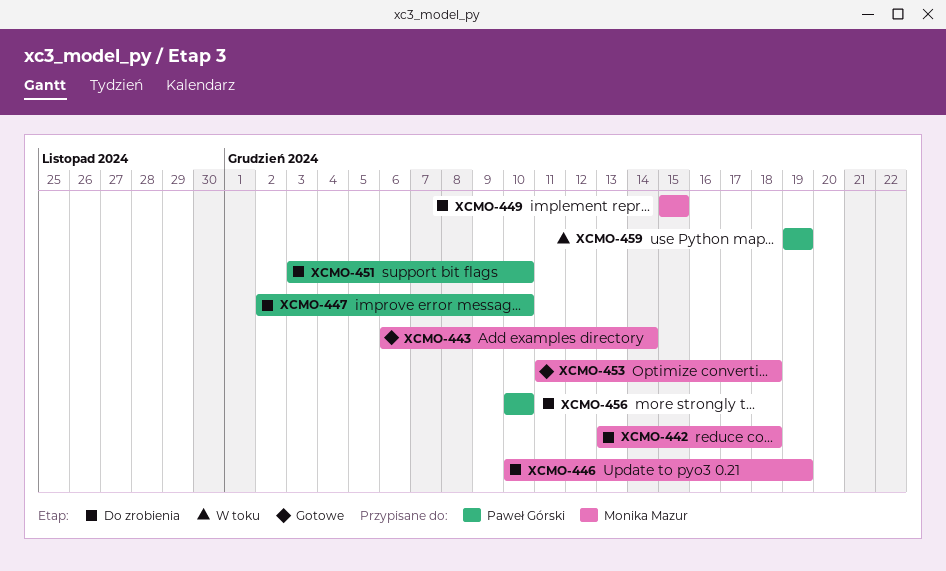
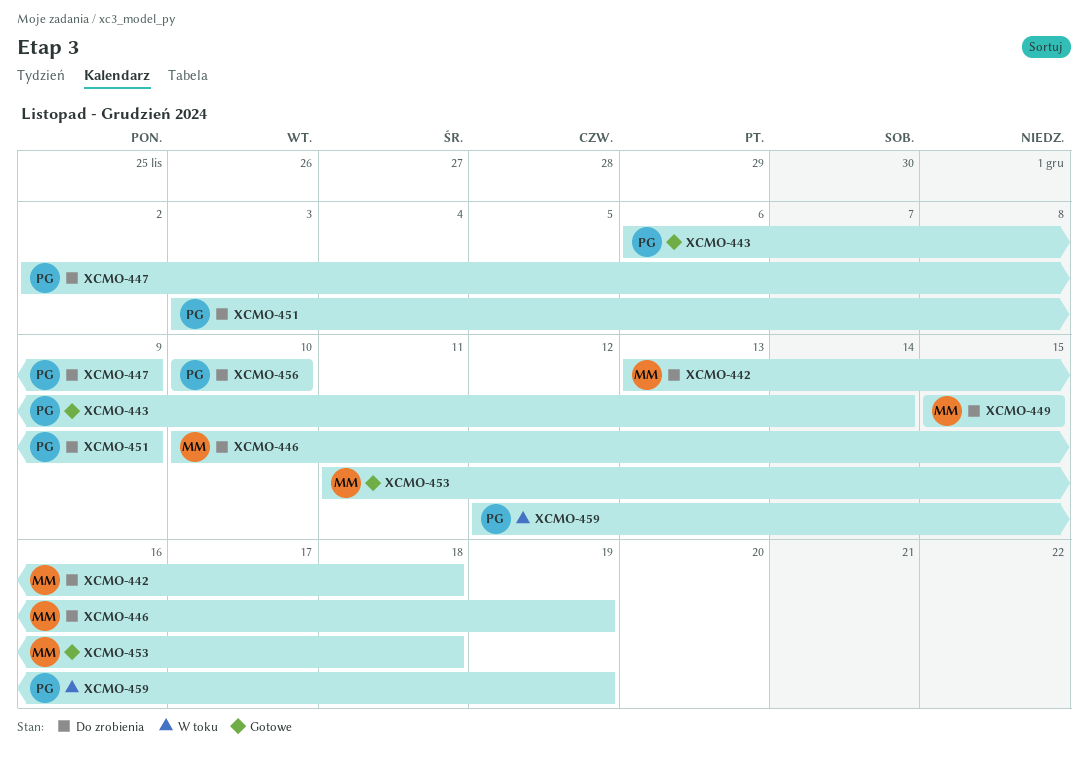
XCMO-443, owner: Monika Mazur -> Paweł Górski
XCMO-447, due: Dec 10 -> Dec 9
XCMO-451, due: Dec 10 -> Dec 9
XCMO-459, start: Dec 19 -> Dec 12

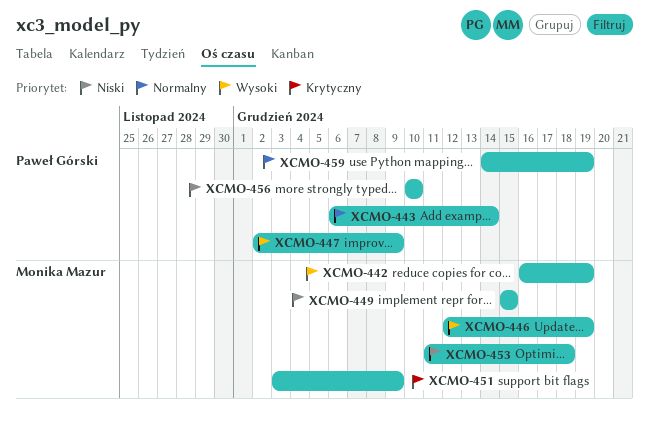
XCMO-442, start: Dec 13 -> Dec 16
XCMO-442, due: Dec 18 -> Dec 19
XCMO-446, start: Dec 10 -> Dec 12
XCMO-451, owner: Paweł Górski -> Monika Mazur
XCMO-459, start: Dec 12 -> Dec 14

